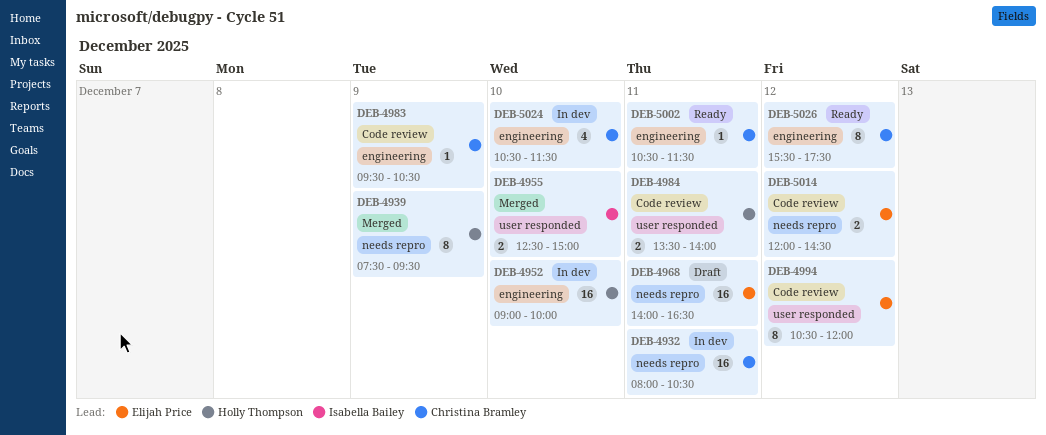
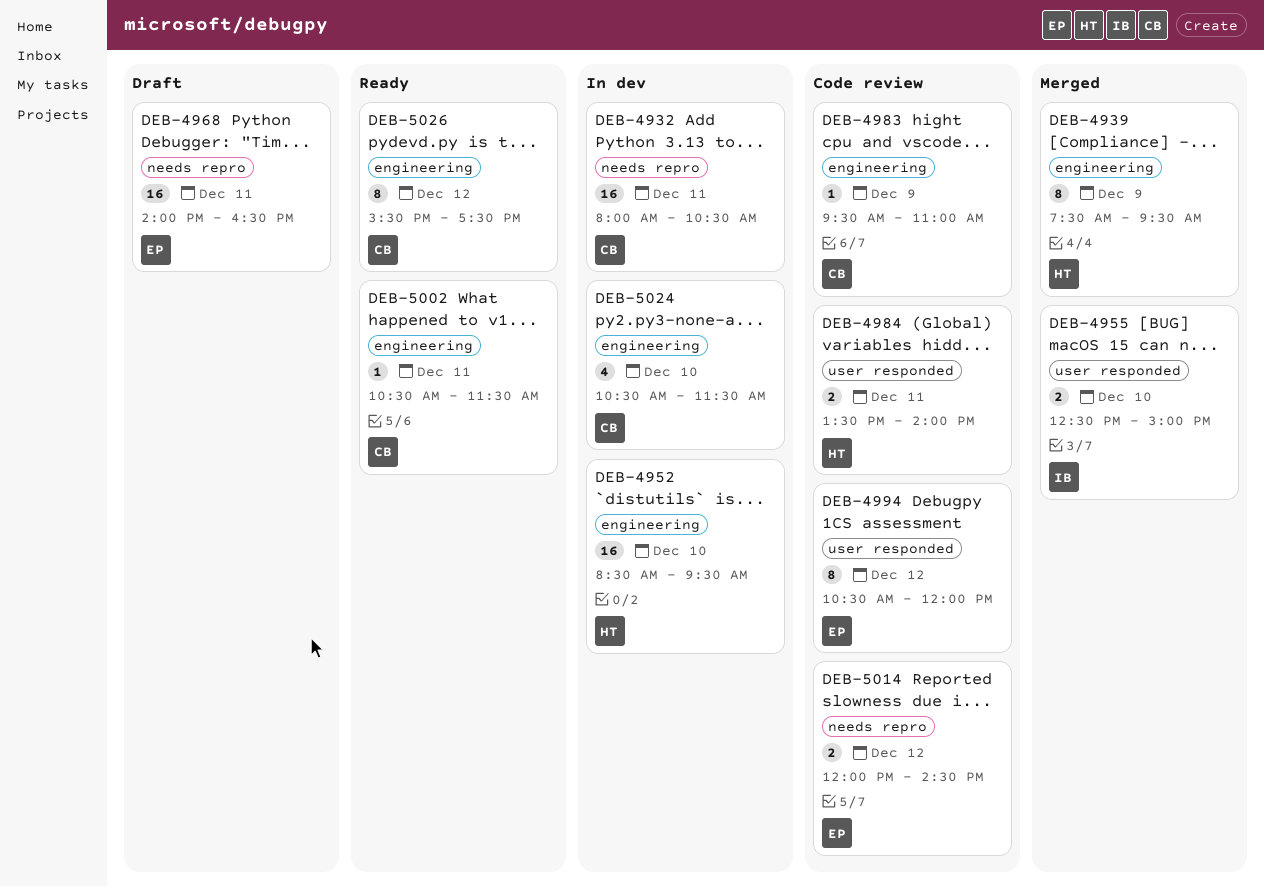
DEB-4939, label: needs repro -> engineering
DEB-4952, begins: 09:00 -> 08:30
DEB-4952, ends: 10:00 -> 09:30
DEB-4983, ends: 10:30 -> 11:00

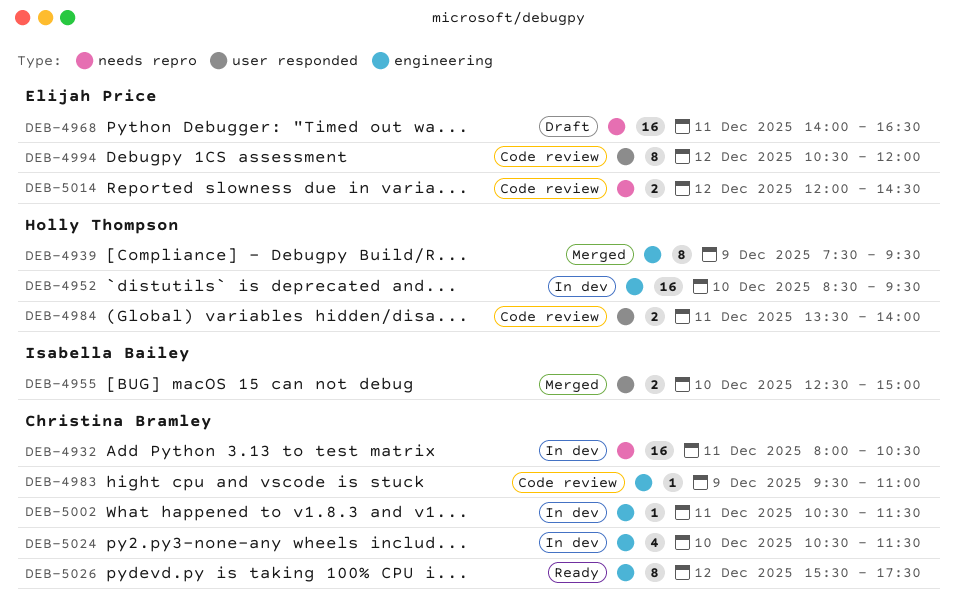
DEB-5002, status: Ready -> In dev

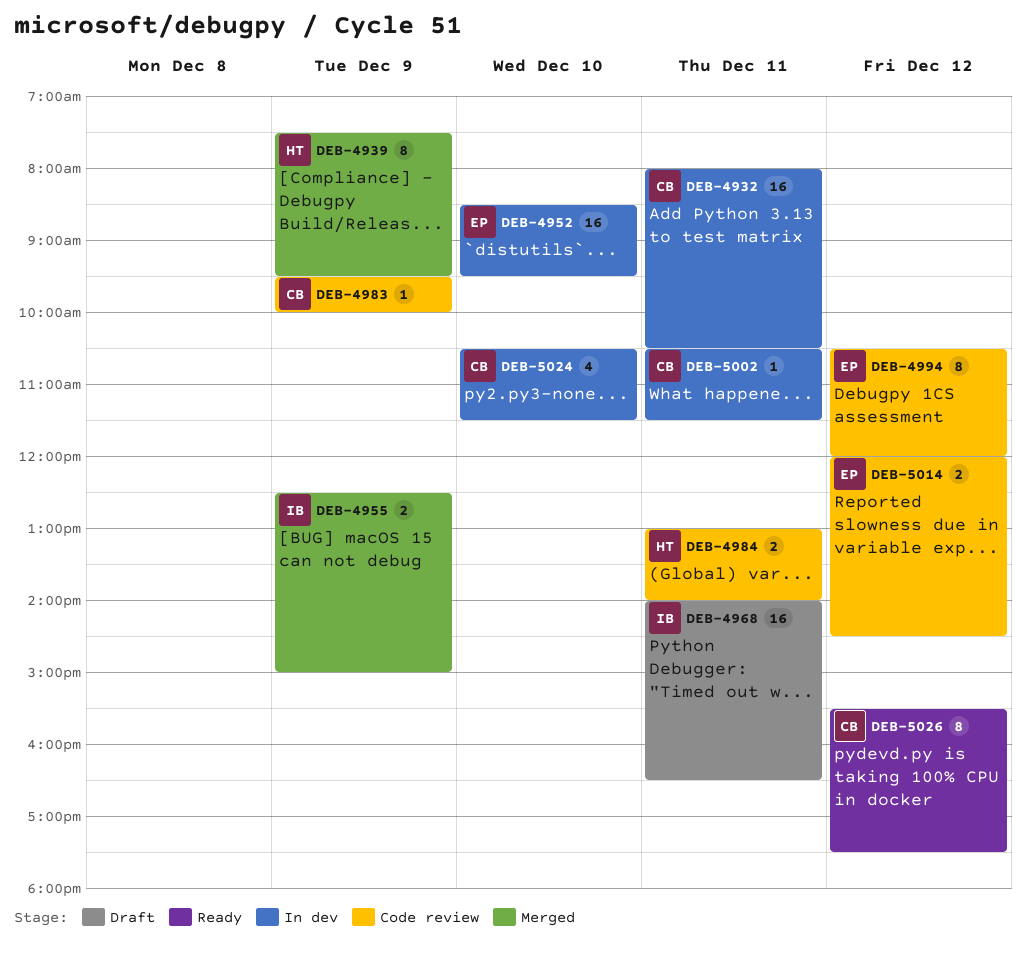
DEB-4952, owner: Holly Thompson -> Elijah Price
DEB-4955, day: Dec 10 -> Dec 9
DEB-4968, owner: Elijah Price -> Isabella Bailey
DEB-4983, ends: 11:00 -> 10:00
DEB-4984, begins: 13:30 -> 13:00

